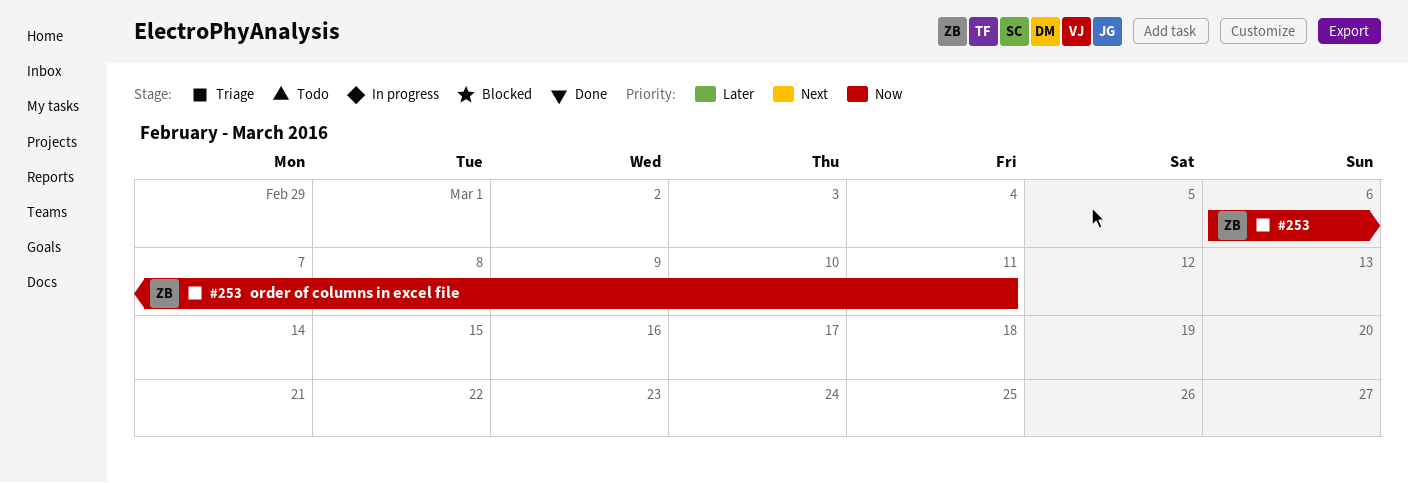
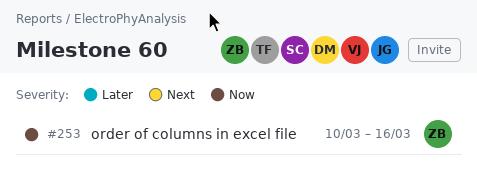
#253, start: Mar 6 -> Mar 10
#253, due: Mar 11 -> Mar 16

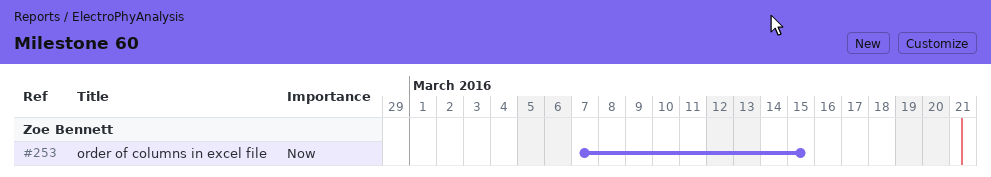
#253, start: Mar 10 -> Mar 7
#253, due: Mar 16 -> Mar 15

